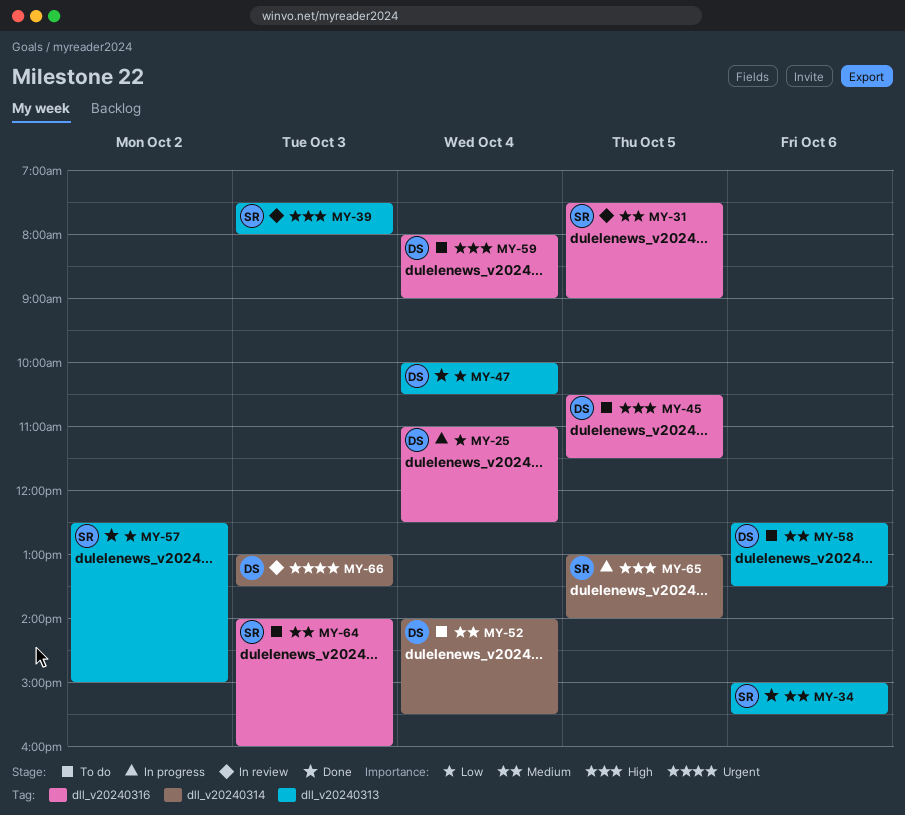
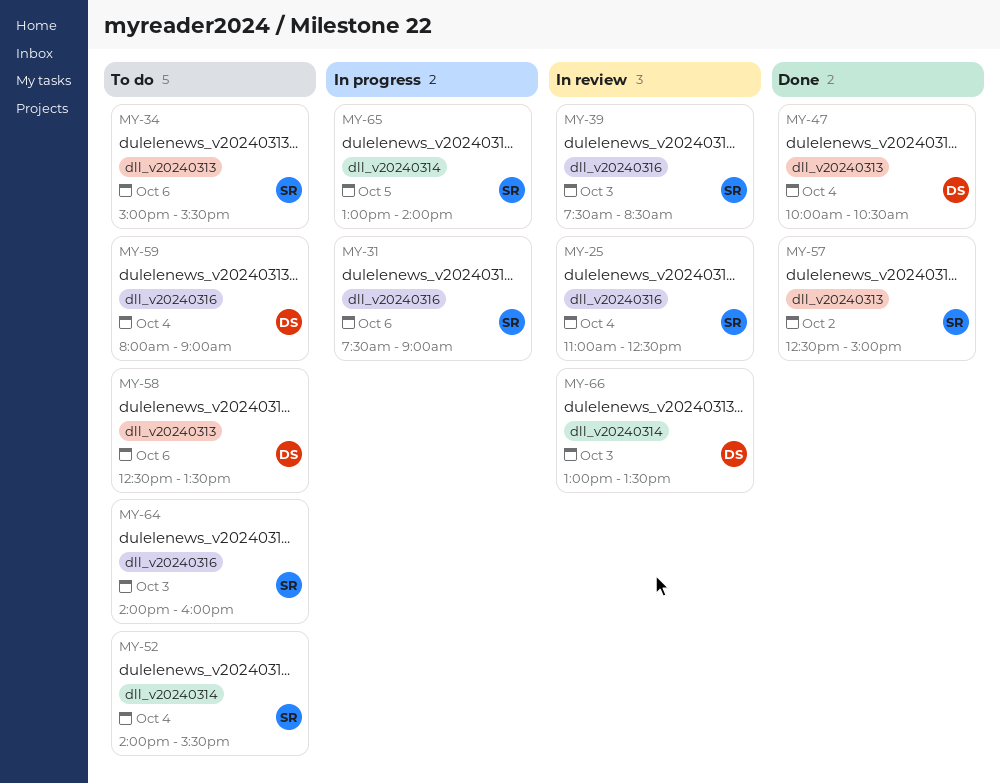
MY-25, status: In progress -> In review
MY-25, owner: DS -> SR
MY-31, status: In review -> In progress
MY-31, day: Oct 5 -> Oct 6
MY-34, status: Done -> To do
MY-39, label: dll_v20240313 -> dll_v20240316
MY-39, ends: 08:00 -> 08:30
MY-45: present -> none
MY-52, owner: DS -> SR

